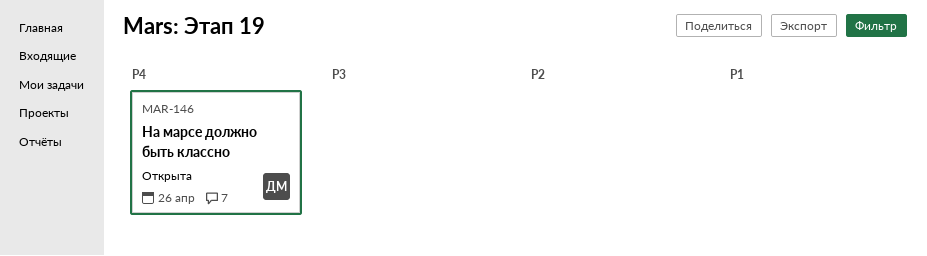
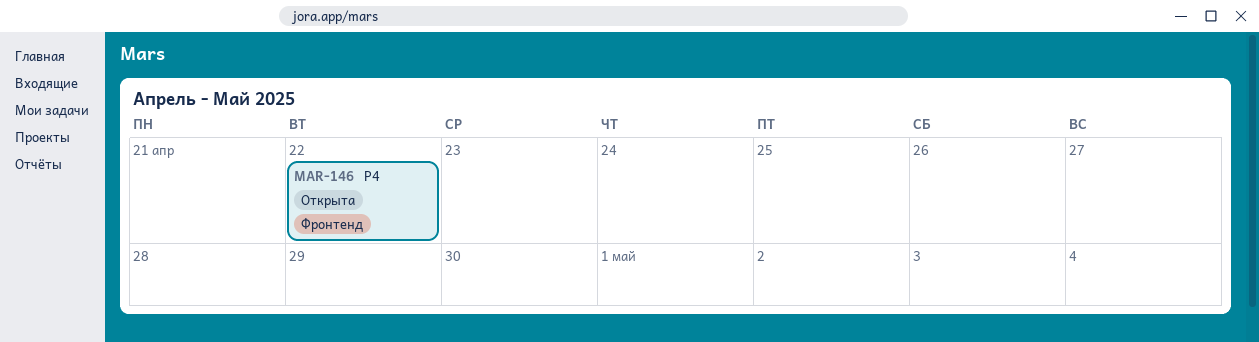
MAR-146, due: Apr 26 -> Apr 22

